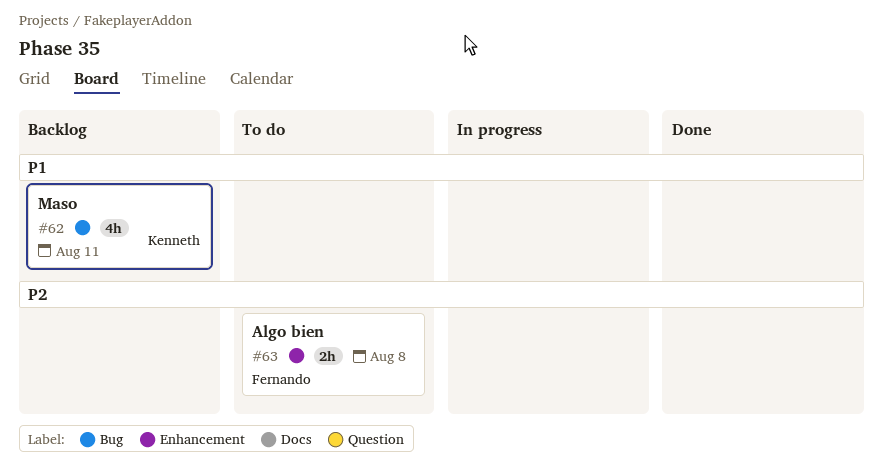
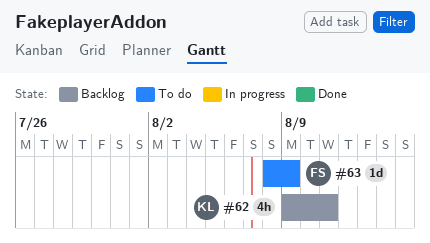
#63, estimate: 2h -> 1d
#63, due: Aug 8 -> Aug 9

